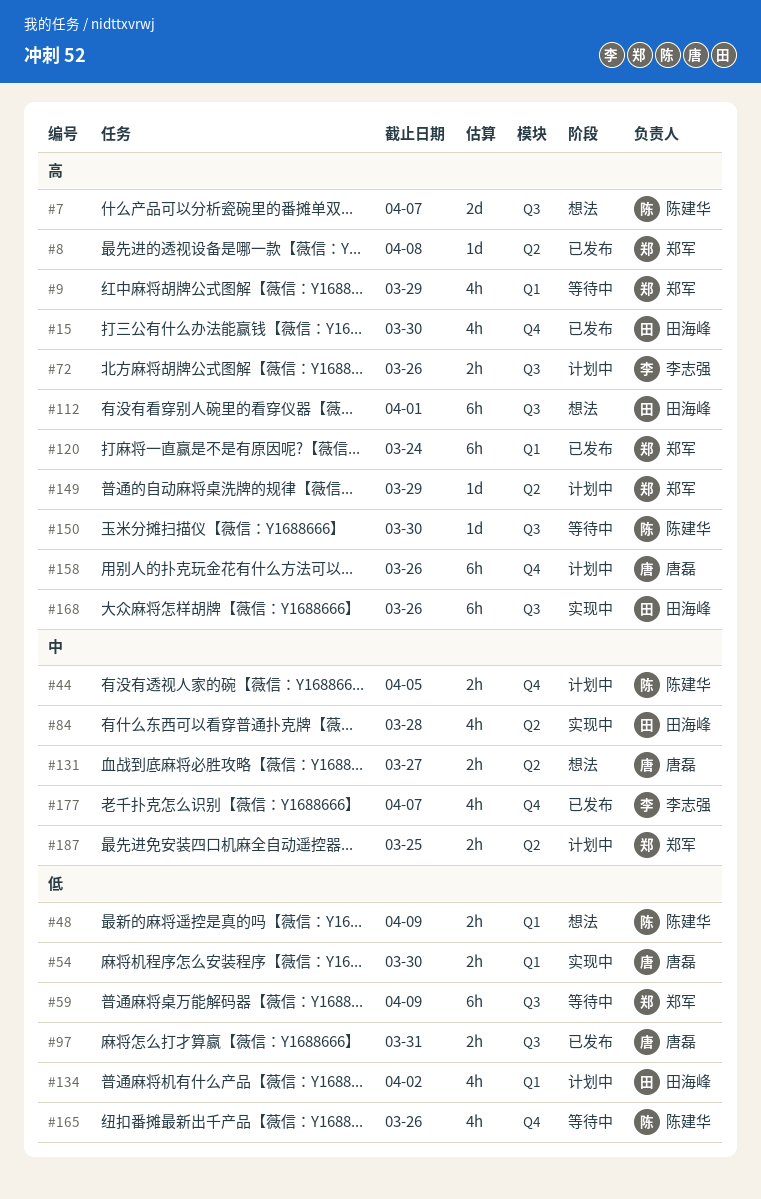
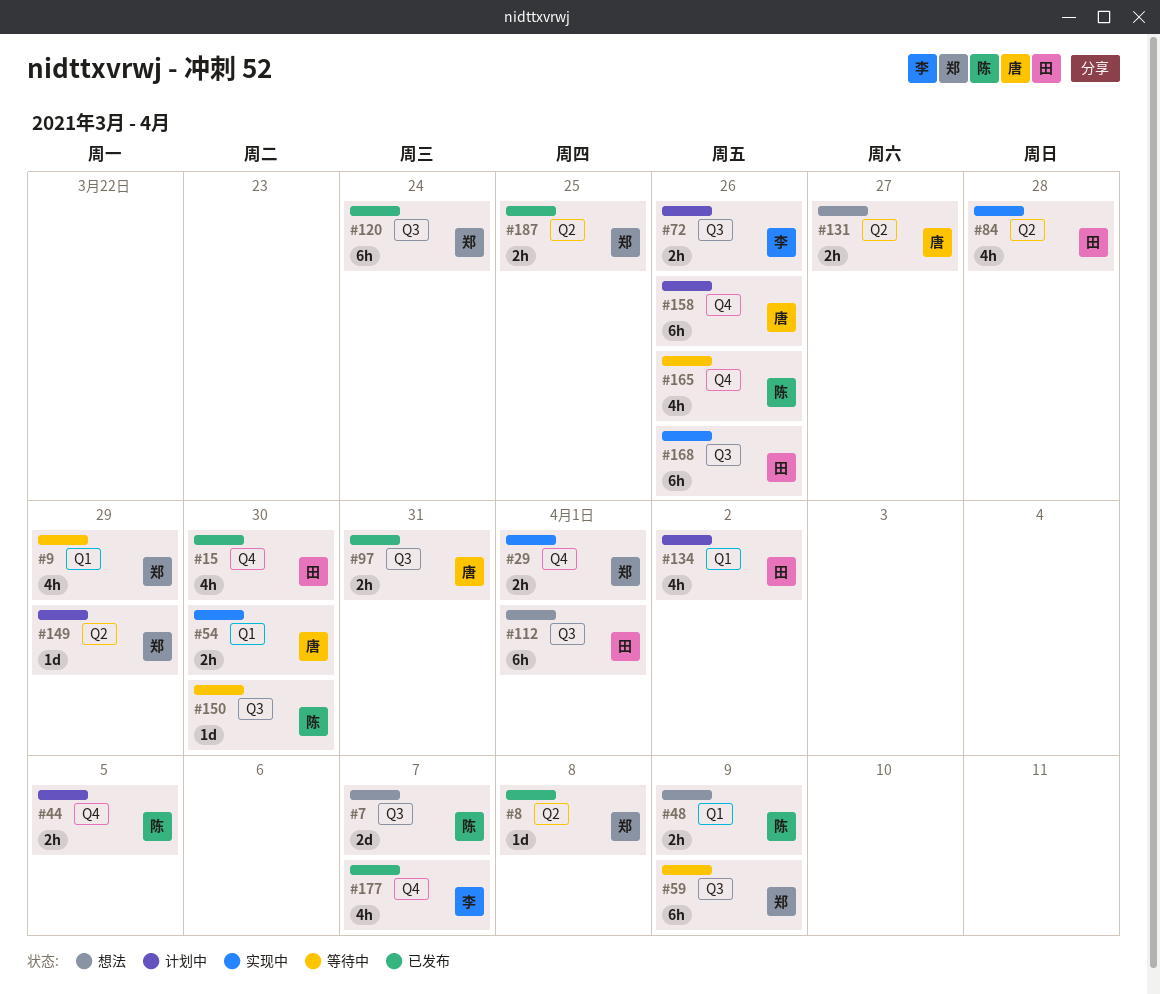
#29: none -> present
#120, label: Q1 -> Q3
#187, status: 计划中 -> 已发布

